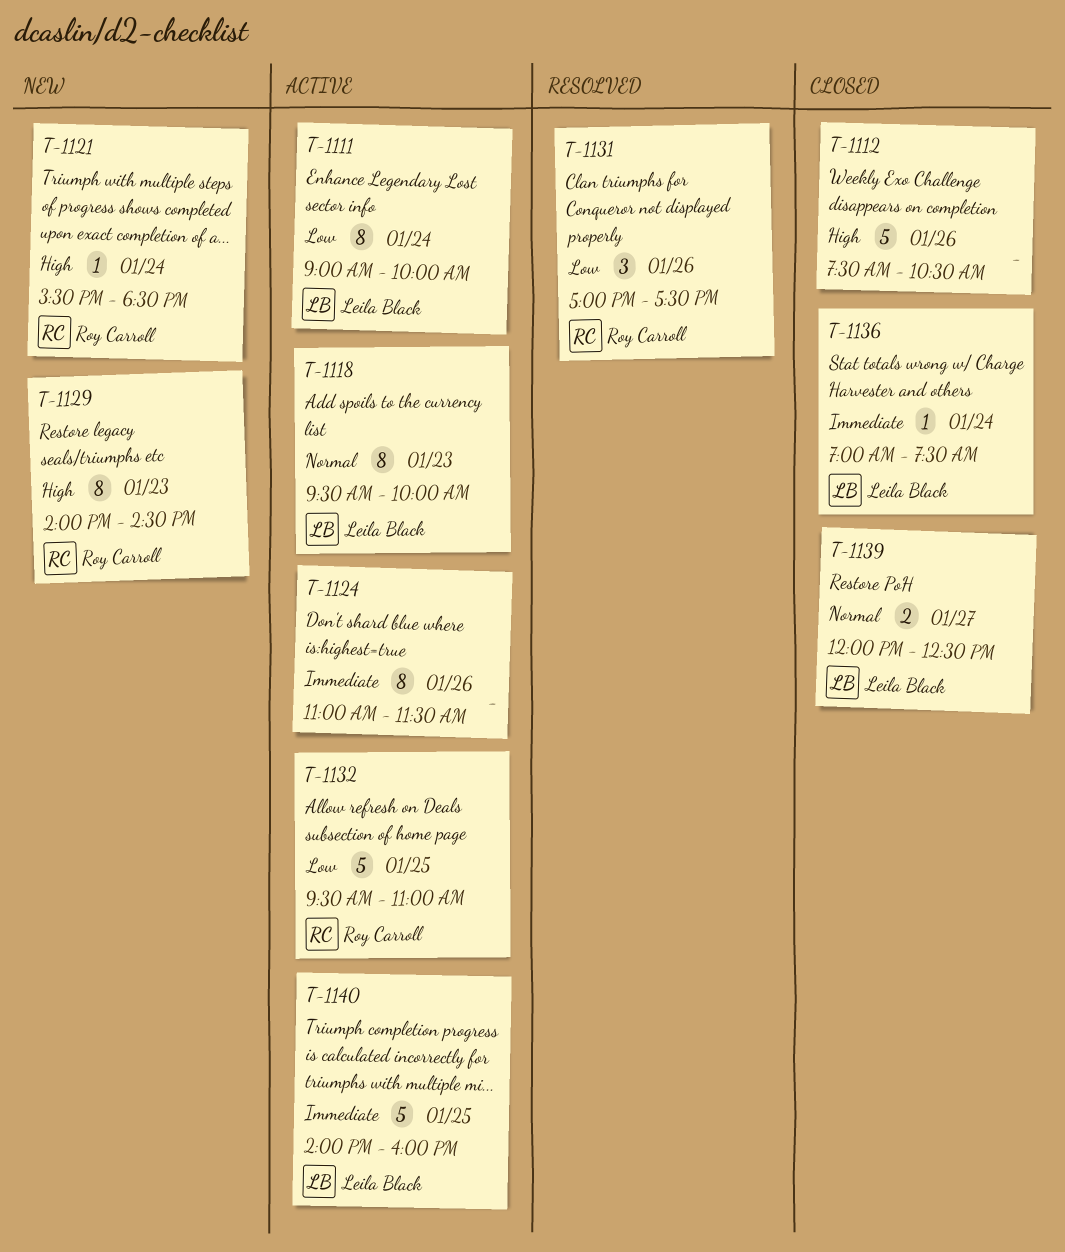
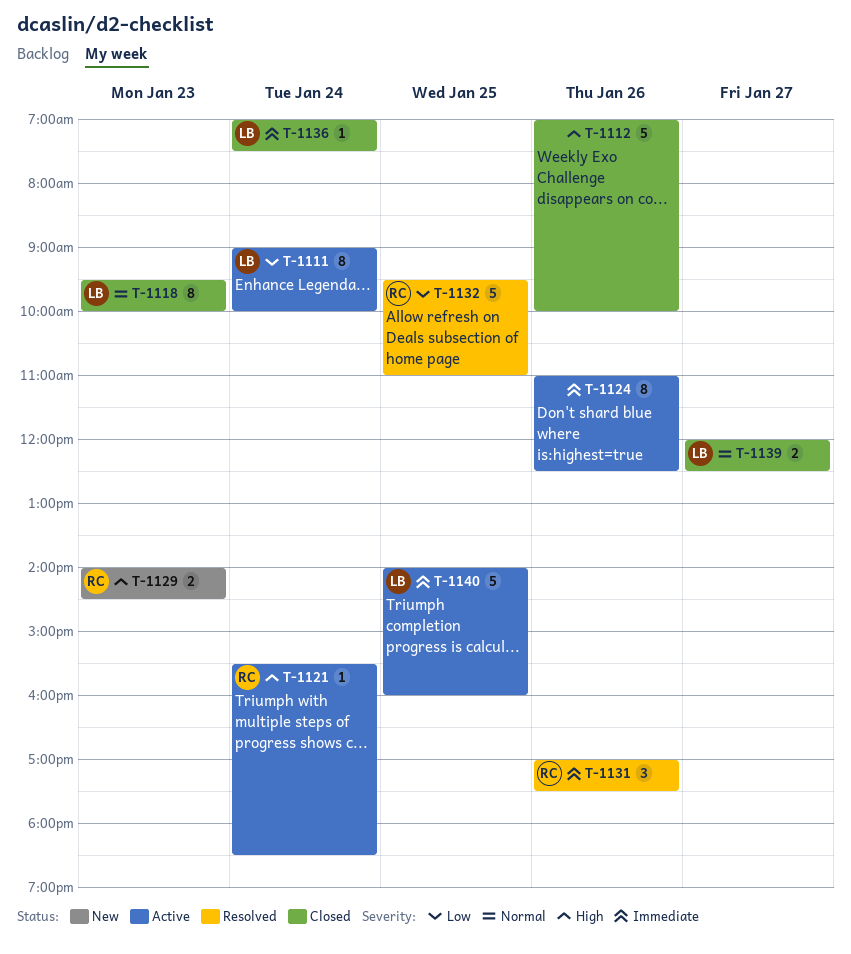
T-1112, begins: 07:30 -> 07:00
T-1112, ends: 10:30 -> 10:00
T-1118, status: Active -> Closed
T-1121, status: New -> Active
T-1124, ends: 11:30 -> 12:30
T-1129, estimate: 8 -> 2
T-1131, priority: Low -> Immediate
T-1132, status: Active -> Resolved

